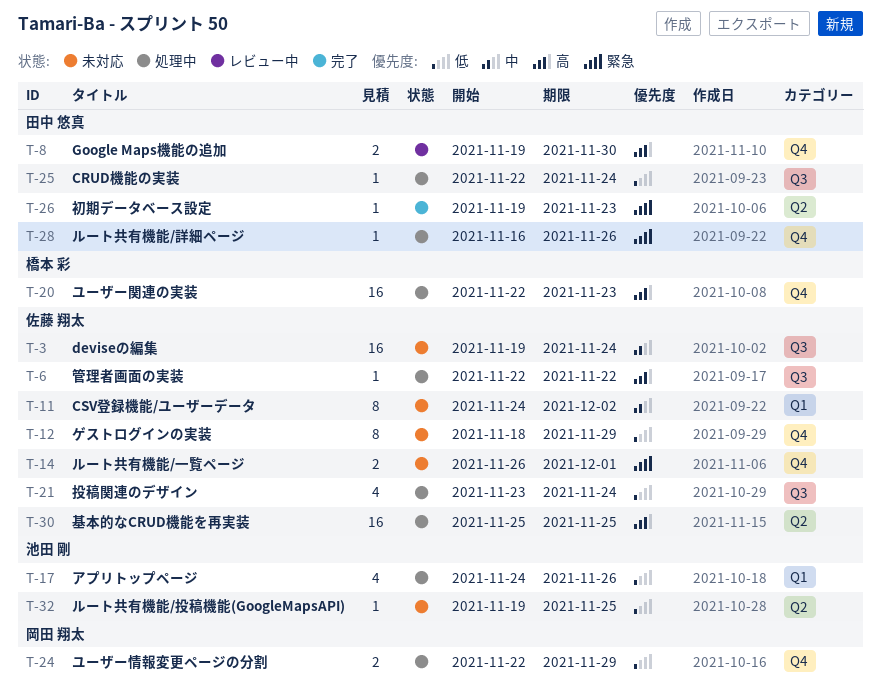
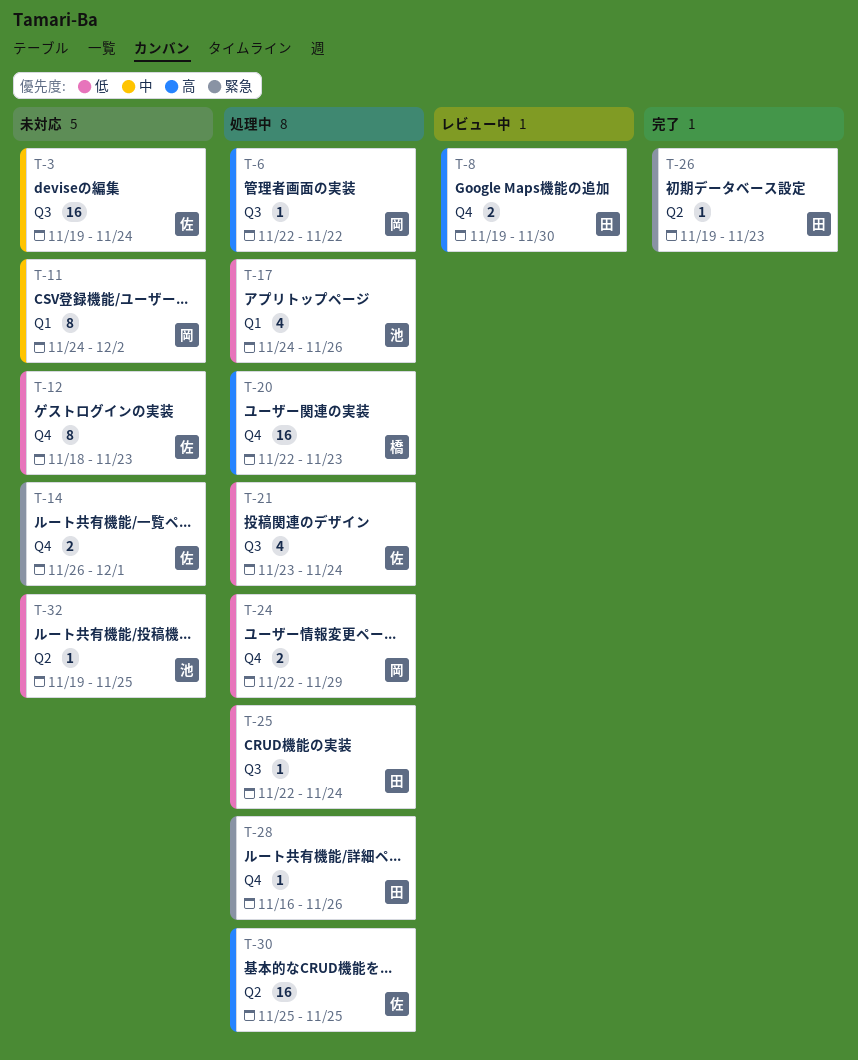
T-6, owner: 佐藤 翔太 -> 岡田 翔太
T-11, owner: 佐藤 翔太 -> 岡田 翔太
T-12, due: Nov 29 -> Nov 23

